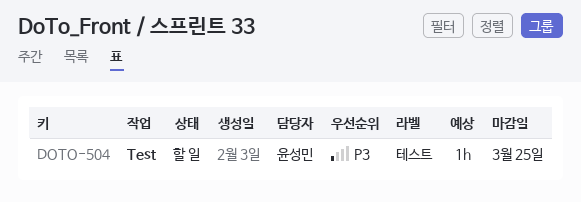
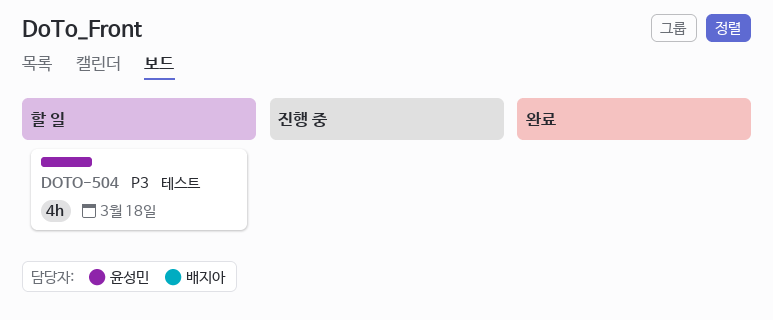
DOTO-504, estimate: 1h -> 4h
DOTO-504, due: Mar 25 -> Mar 18

